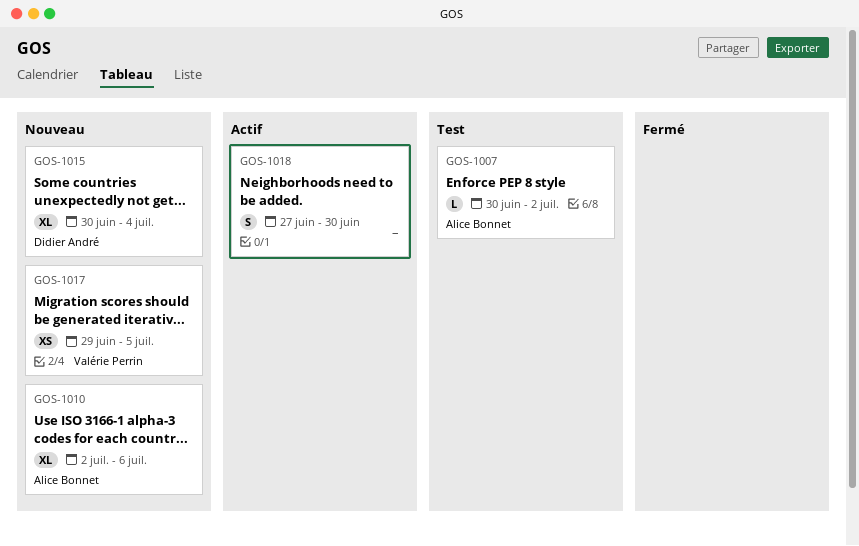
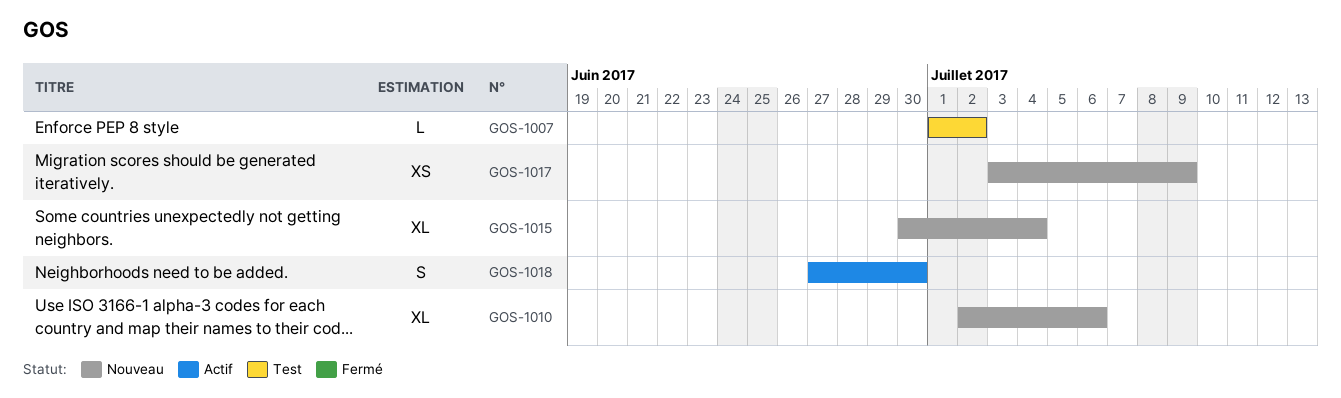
GOS-1007, start: Jun 30 -> Jul 1
GOS-1017, start: Jun 29 -> Jul 3
GOS-1017, due: Jul 5 -> Jul 9

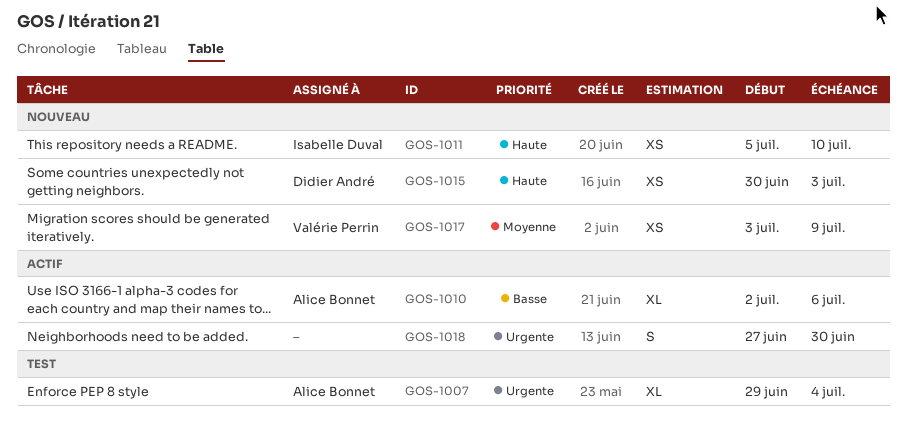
GOS-1007, estimate: L -> XL
GOS-1007, start: Jul 1 -> Jun 29
GOS-1007, due: Jul 2 -> Jul 4
GOS-1010, status: Nouveau -> Actif
GOS-1011: none -> present
GOS-1015, estimate: XL -> XS
GOS-1015, due: Jul 4 -> Jul 3

